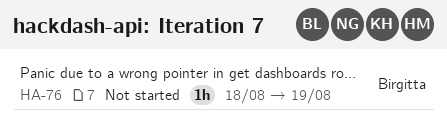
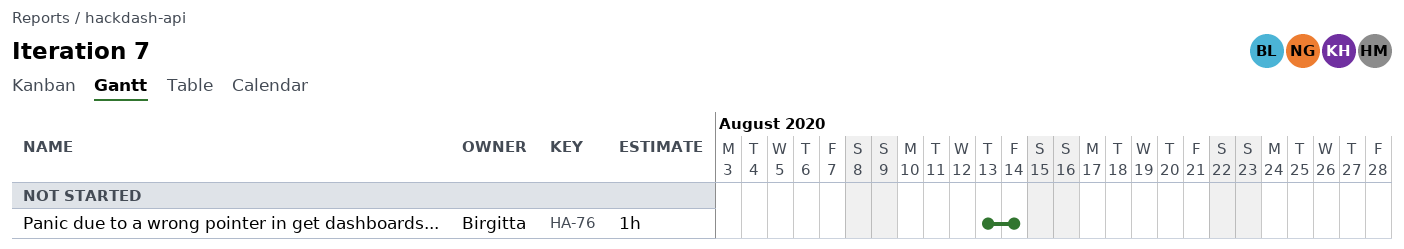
HA-76, start: Aug 18 -> Aug 13
HA-76, due: Aug 19 -> Aug 14

